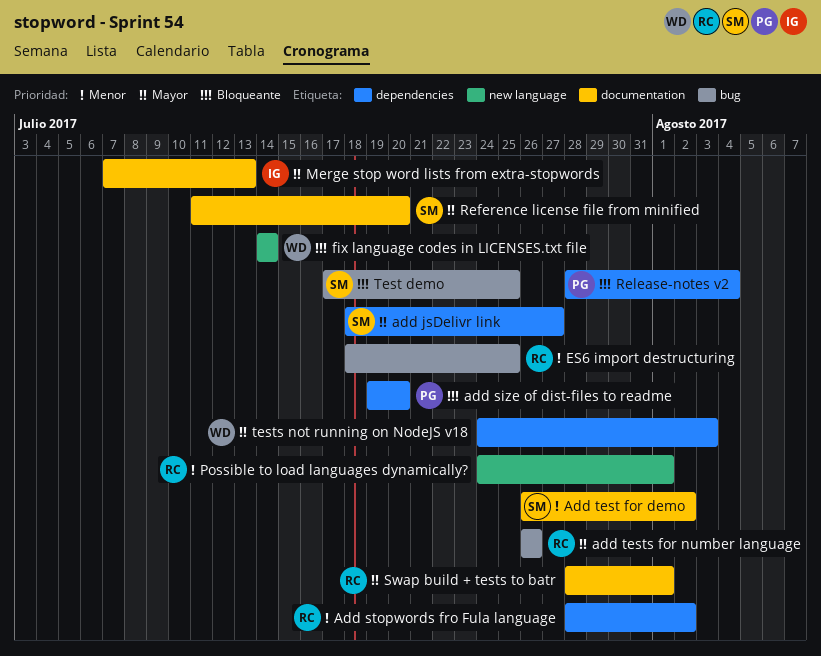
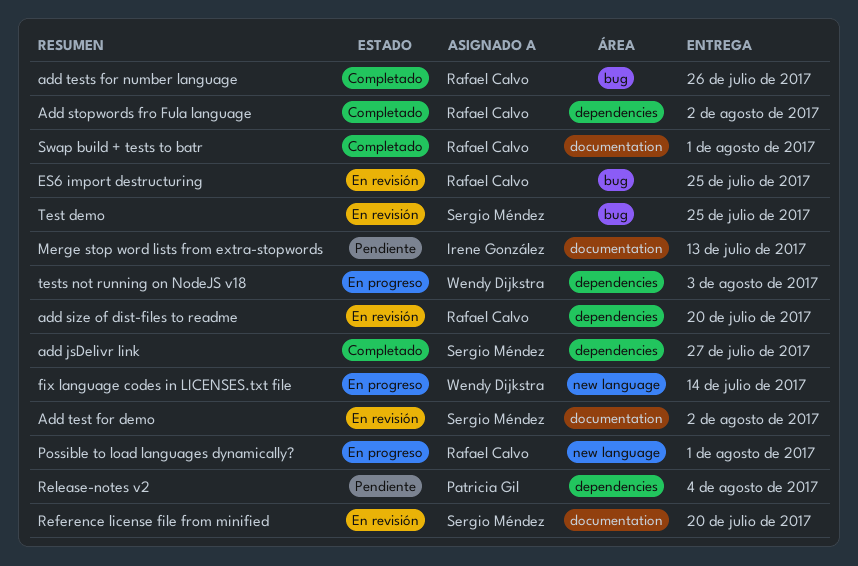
add size of dist-files to readme, owner: Patricia Gil -> Rafael Calvo

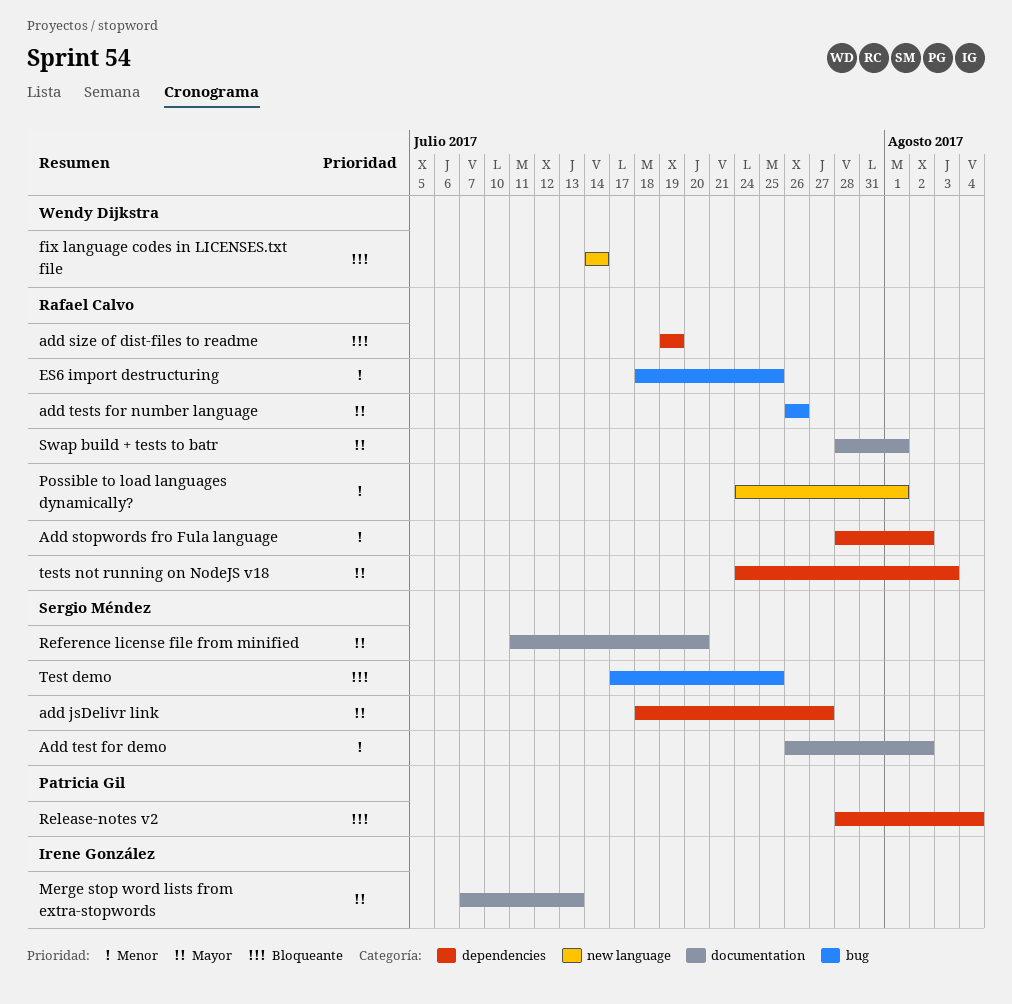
add size of dist-files to readme, due: Jul 20 -> Jul 19
tests not running on NodeJS v18, owner: Wendy Dijkstra -> Rafael Calvo

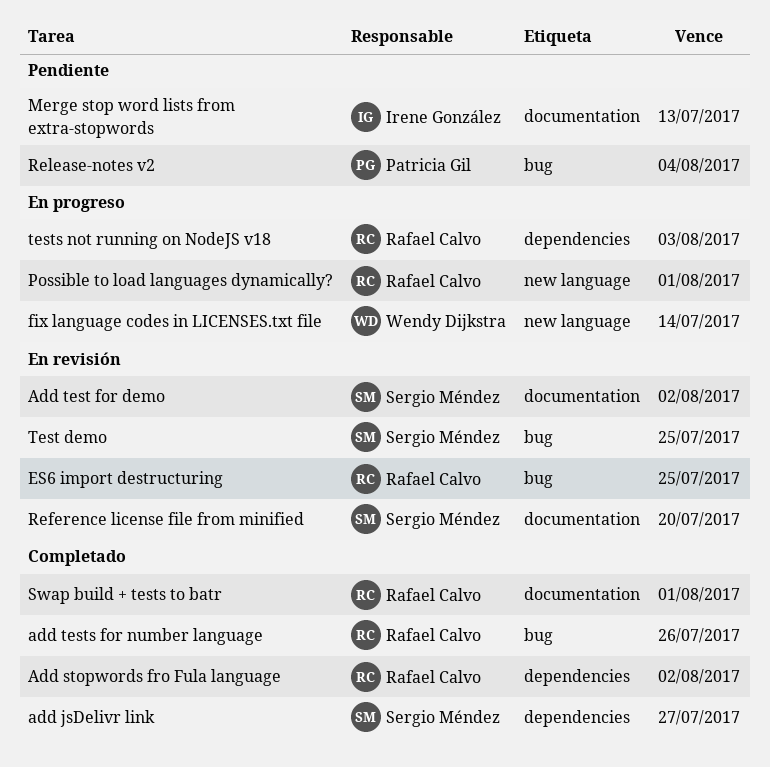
add size of dist-files to readme: present -> none
Release-notes v2, label: dependencies -> bug

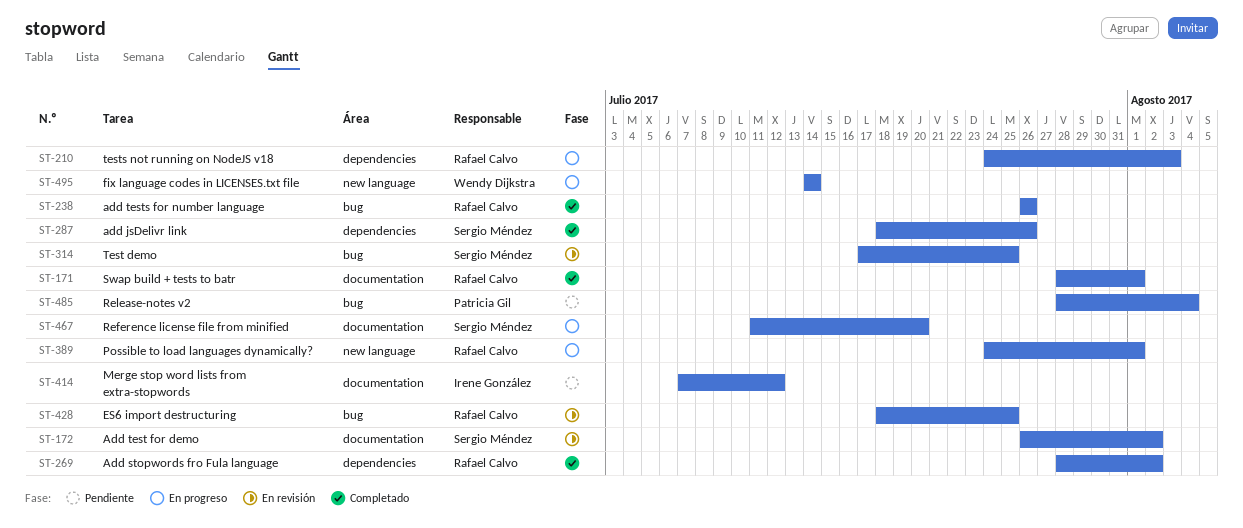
add jsDelivr link, due: Jul 27 -> Jul 26
Merge stop word lists from extra-stopwords, due: Jul 13 -> Jul 12
Reference license file from minified, status: En revisión -> En progreso

